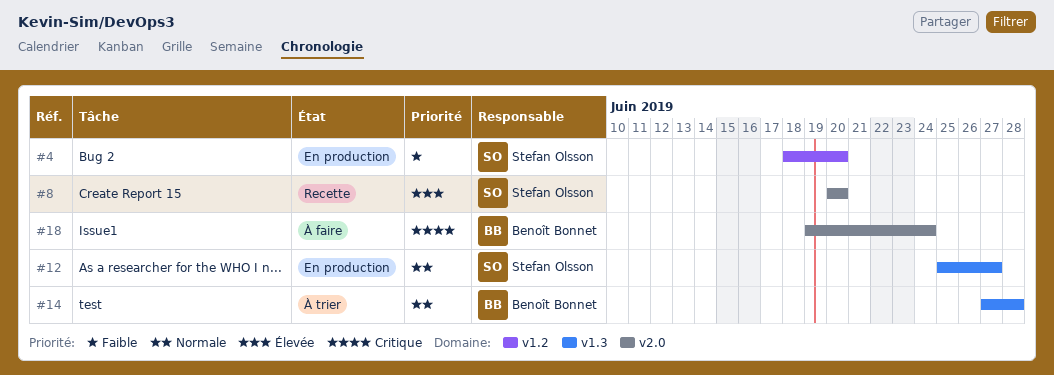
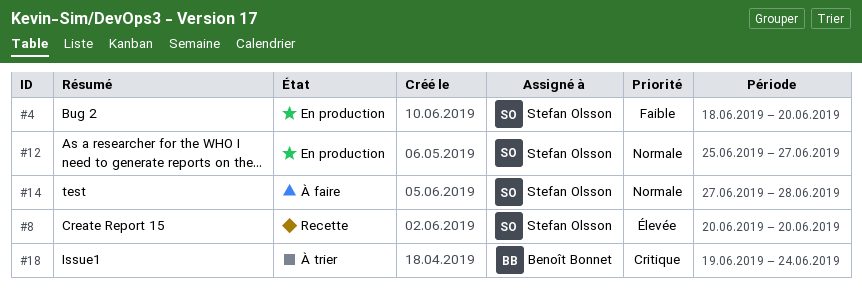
#14, status: À trier -> À faire
#14, owner: Benoît Bonnet -> Stefan Olsson
#18, status: À faire -> À trier

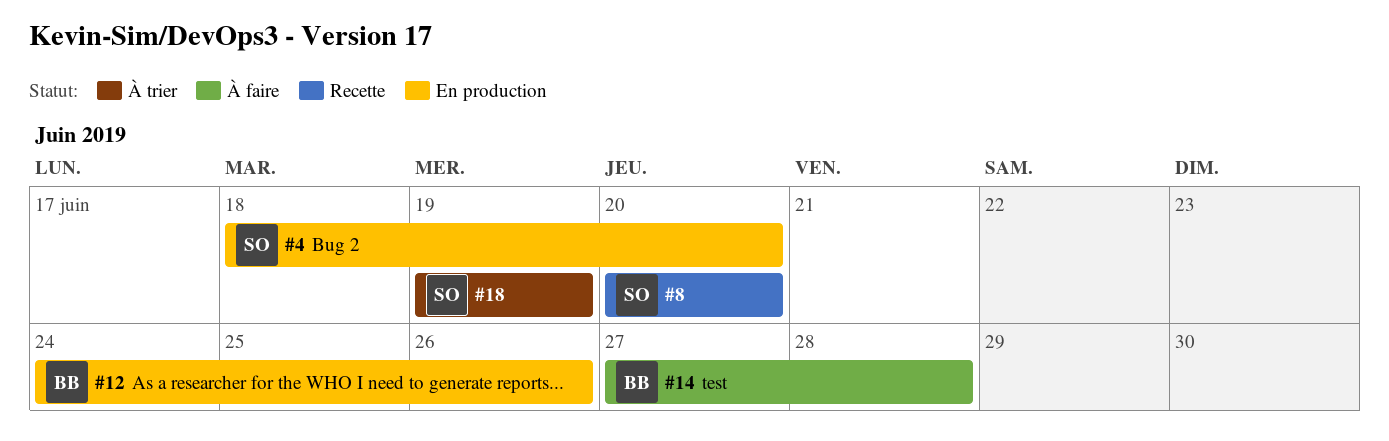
#12, owner: Stefan Olsson -> Benoît Bonnet
#12, start: Jun 25 -> Jun 24
#12, due: Jun 27 -> Jun 26
#14, owner: Stefan Olsson -> Benoît Bonnet
#18, owner: Benoît Bonnet -> Stefan Olsson
#18, due: Jun 24 -> Jun 19

